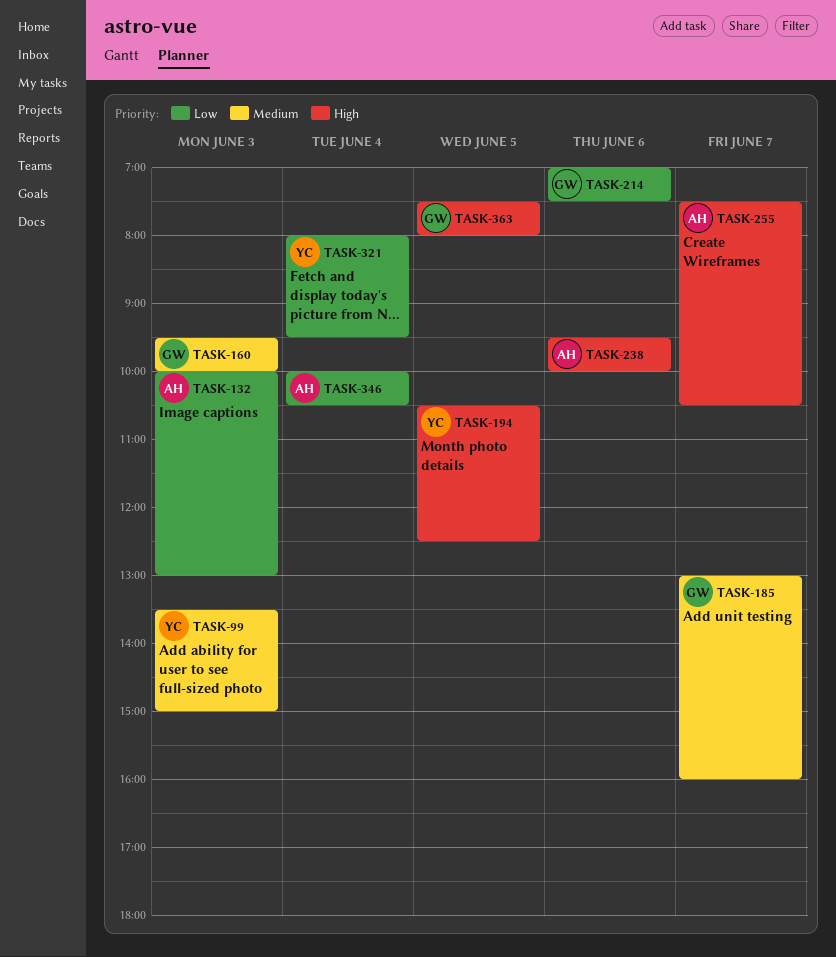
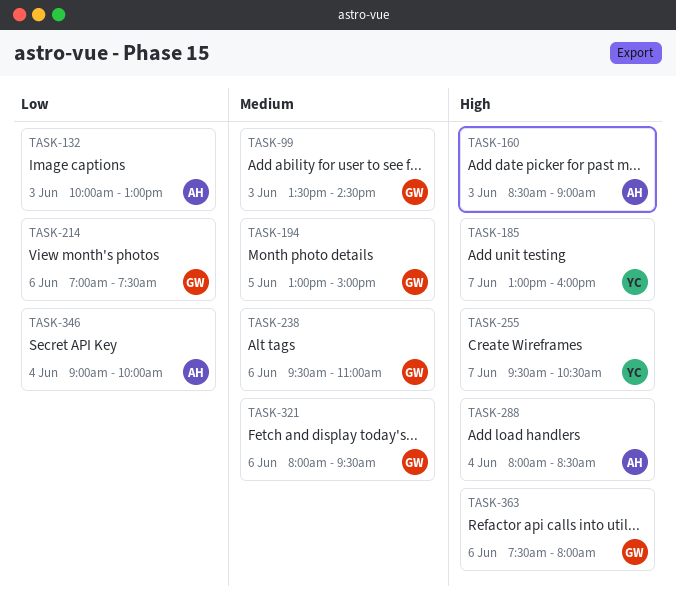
TASK-99, owner: YC -> GW
TASK-99, ends: 15:00 -> 14:30
TASK-160, owner: GW -> AH
TASK-160, priority: Medium -> High
TASK-160, begins: 09:30 -> 08:30
TASK-160, ends: 10:00 -> 09:00
TASK-185, owner: GW -> YC
TASK-185, priority: Medium -> High
TASK-194, owner: YC -> GW
TASK-194, priority: High -> Medium
TASK-194, begins: 10:30 -> 13:00
TASK-194, ends: 12:30 -> 15:00
TASK-238, owner: AH -> GW
TASK-238, priority: High -> Medium
TASK-238, ends: 10:00 -> 11:00
TASK-255, owner: AH -> YC
TASK-255, begins: 07:30 -> 09:30
TASK-288: none -> present
TASK-321, owner: YC -> GW
TASK-321, priority: Low -> Medium
TASK-321, day: Jun 4 -> Jun 6
TASK-346, begins: 10:00 -> 09:00
TASK-346, ends: 10:30 -> 10:00
TASK-363, day: Jun 5 -> Jun 6

